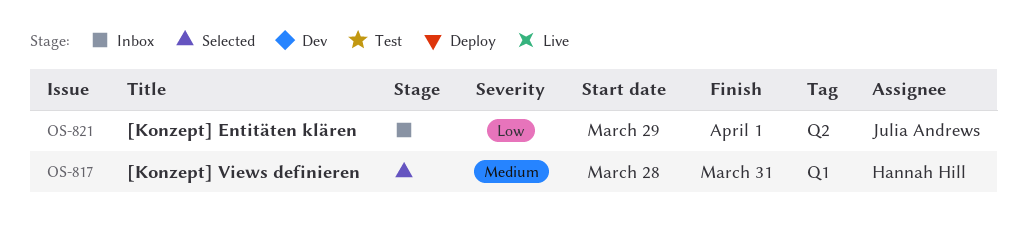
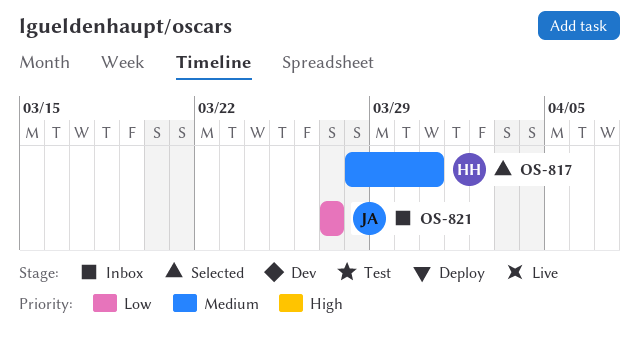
OS-821, start: Mar 29 -> Mar 27
OS-821, due: Apr 1 -> Mar 27

